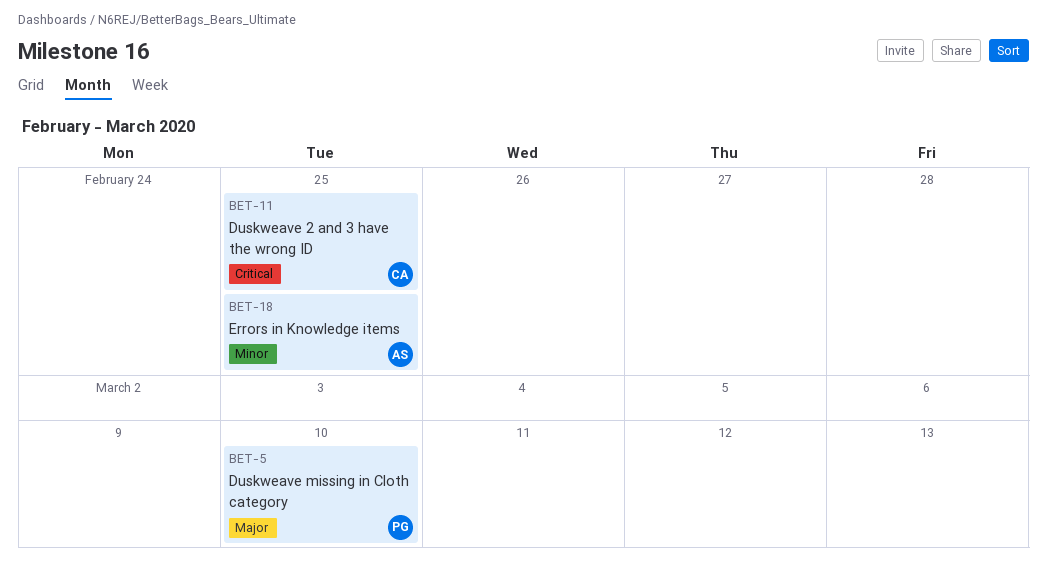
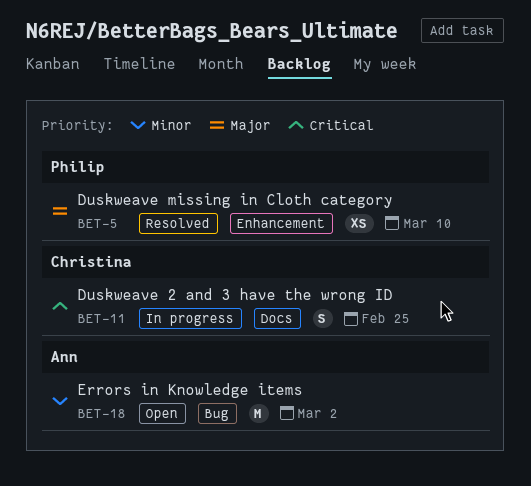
BET-18, due: Feb 25 -> Mar 2

